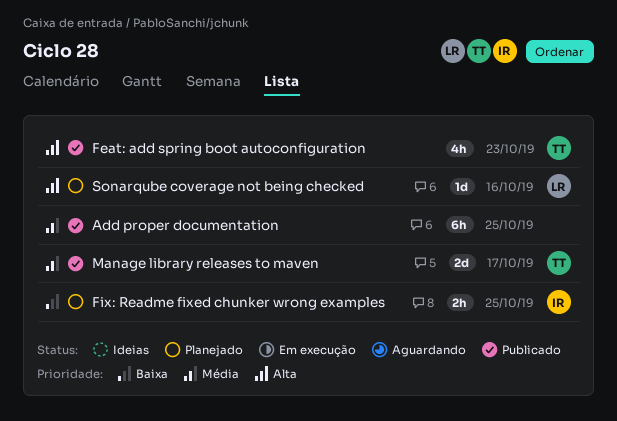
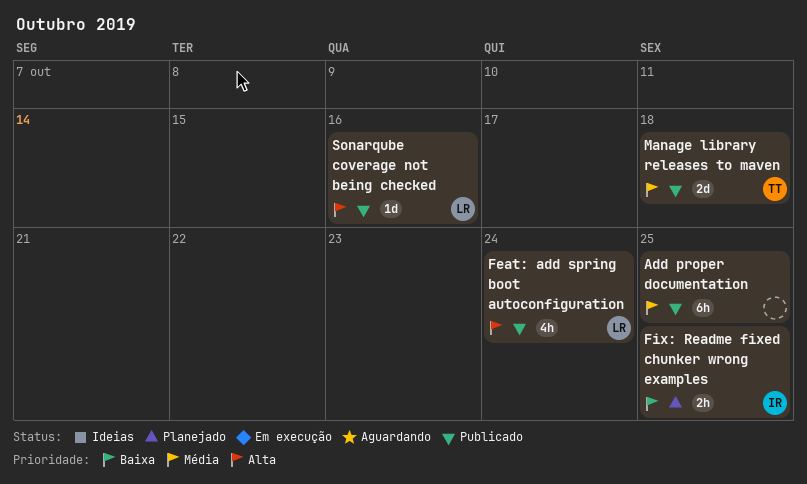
Feat: add spring boot autoconfiguration, owner: TT -> LR
Feat: add spring boot autoconfiguration, due: Oct 23 -> Oct 24
Manage library releases to maven, due: Oct 17 -> Oct 18
Sonarqube coverage not being checked, status: Planejado -> Publicado

